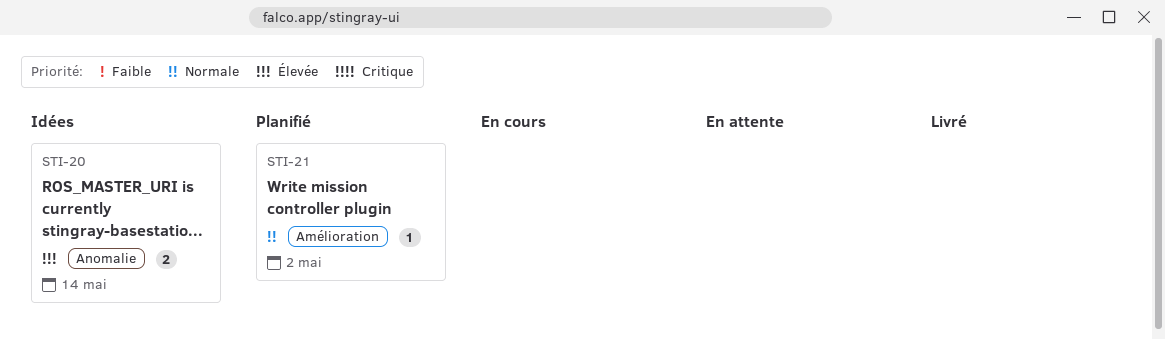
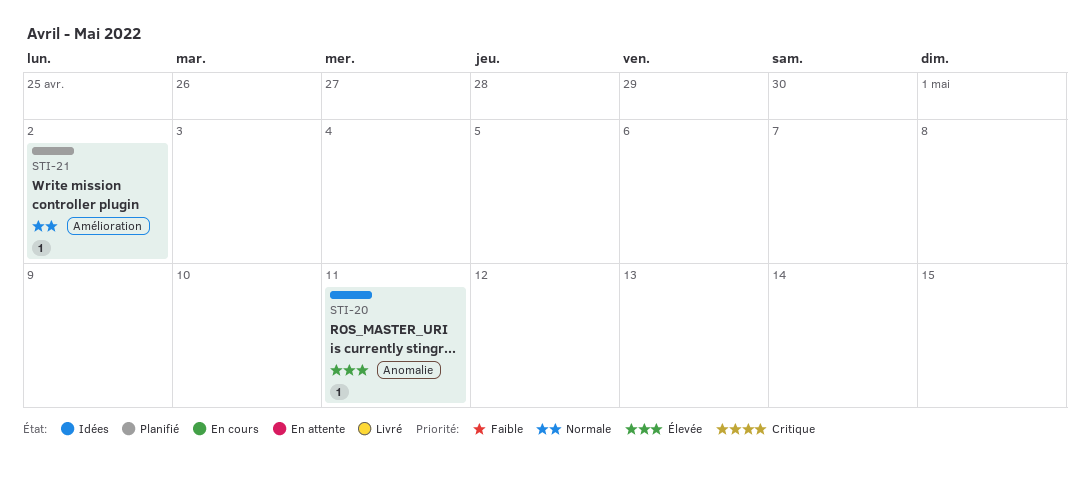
STI-20, estimate: 2 -> 1
STI-20, due: May 14 -> May 11

